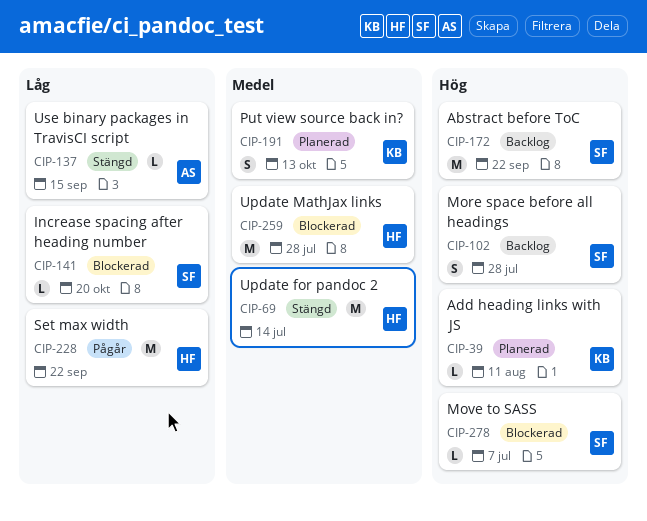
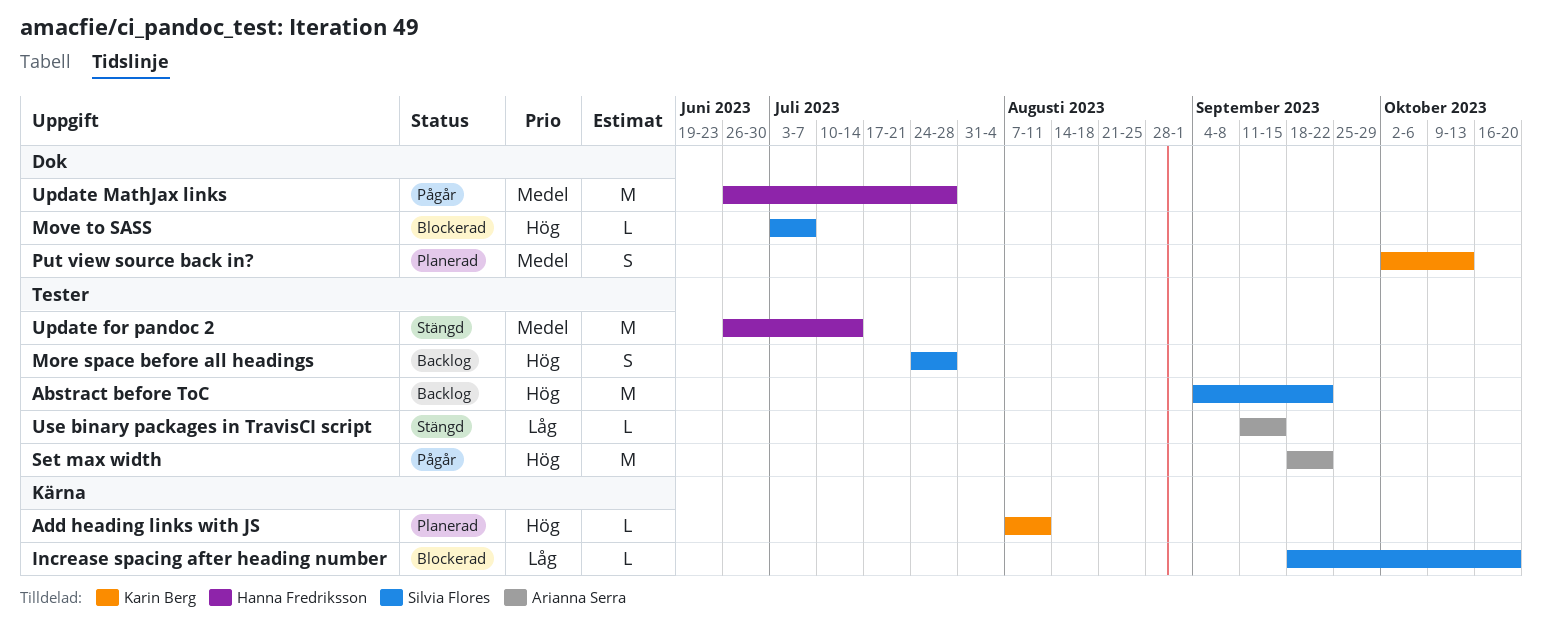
Set max width, owner: Hanna Fredriksson -> Arianna Serra
Set max width, priority: Låg -> Hög
Update MathJax links, status: Blockerad -> Pågår

